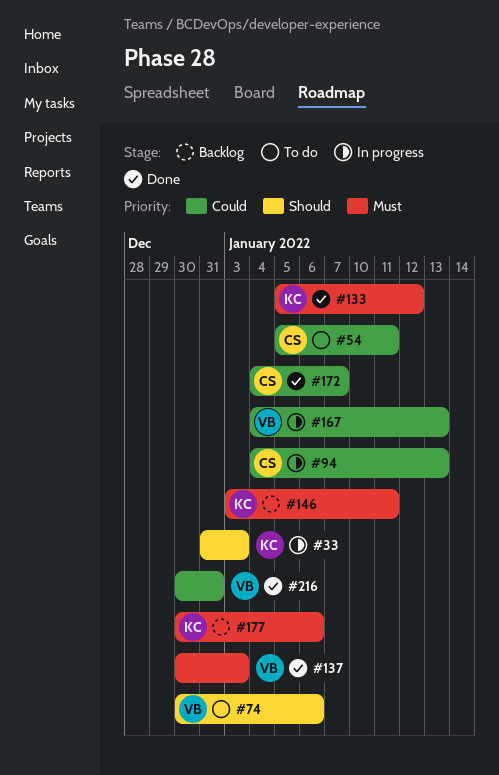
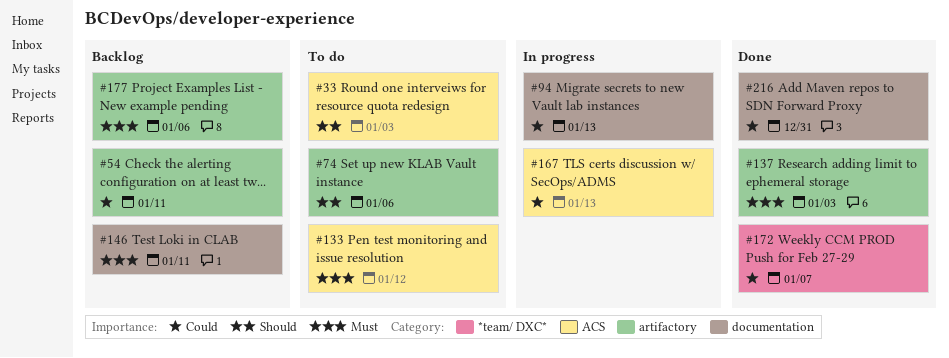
#33, status: In progress -> To do
#54, status: To do -> Backlog
#133, status: Done -> To do

